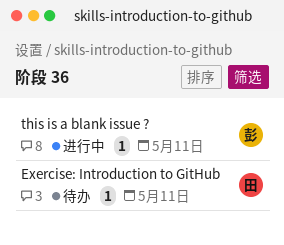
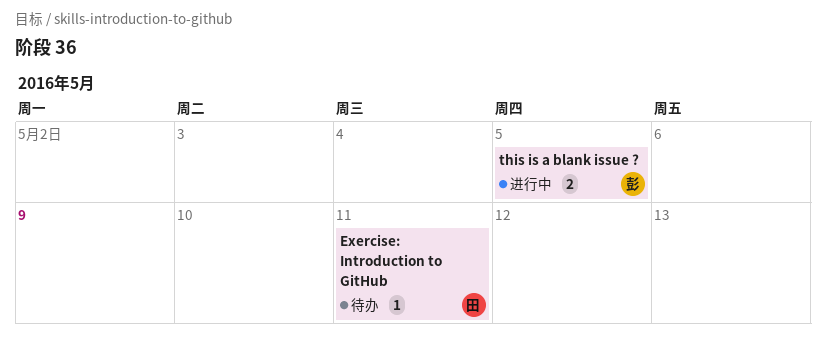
this is a blank issue ?, estimate: 1 -> 2
this is a blank issue ?, due: May 11 -> May 5

